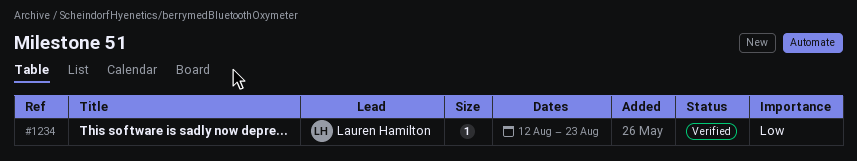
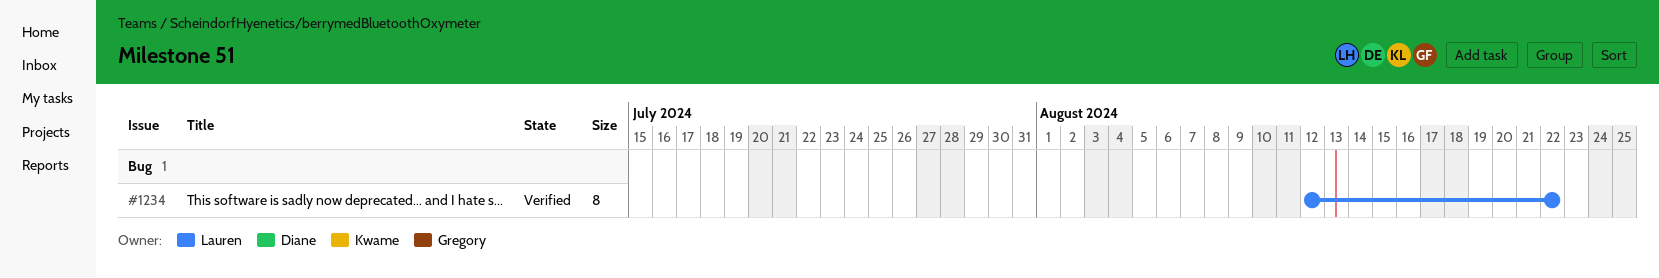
#1234, estimate: 1 -> 8
#1234, due: Aug 23 -> Aug 22

